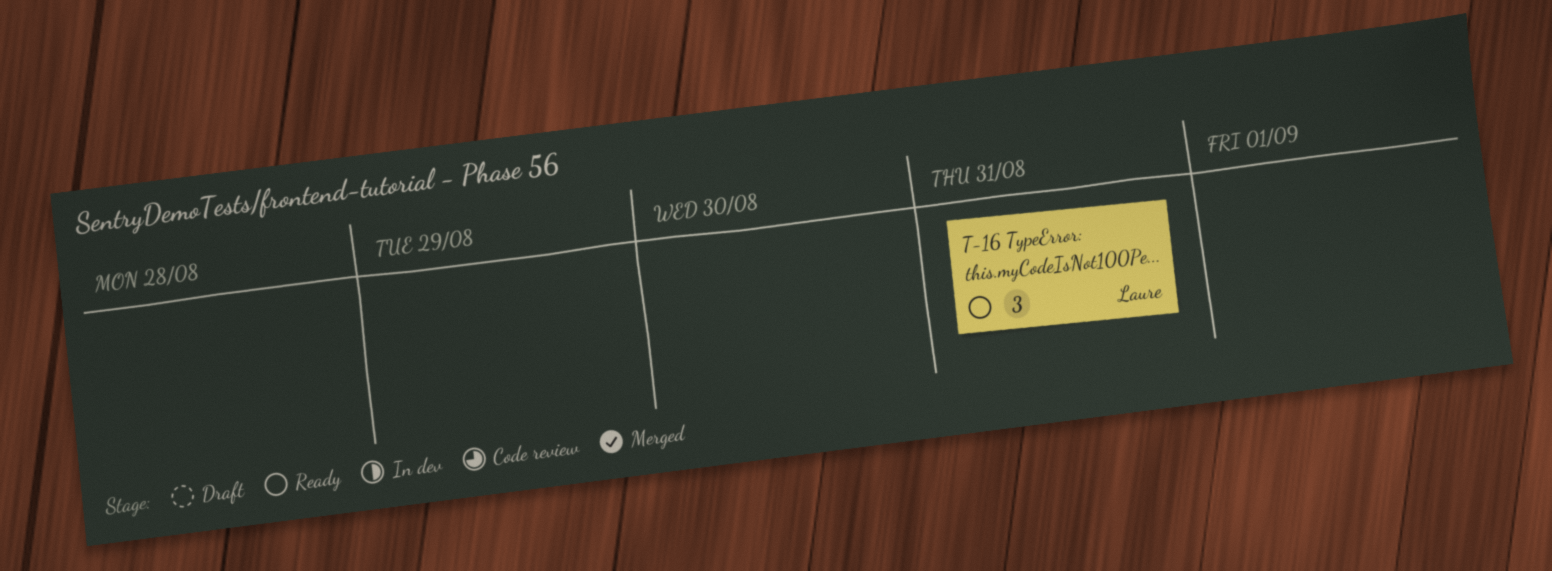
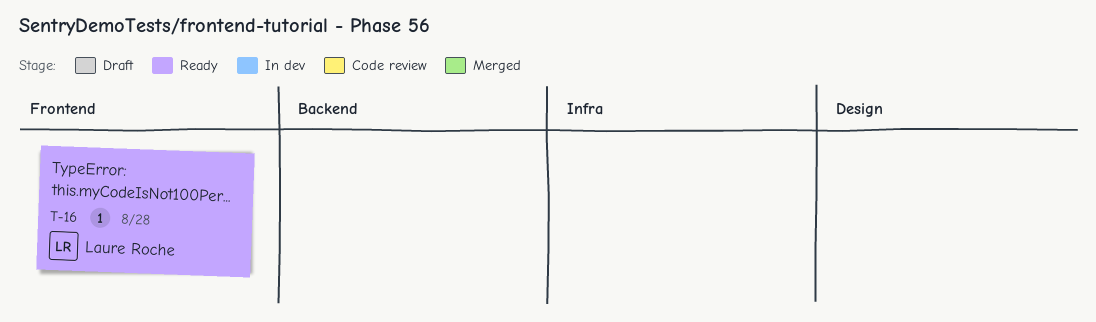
T-16, estimate: 3 -> 1
T-16, due: Aug 31 -> Aug 28

